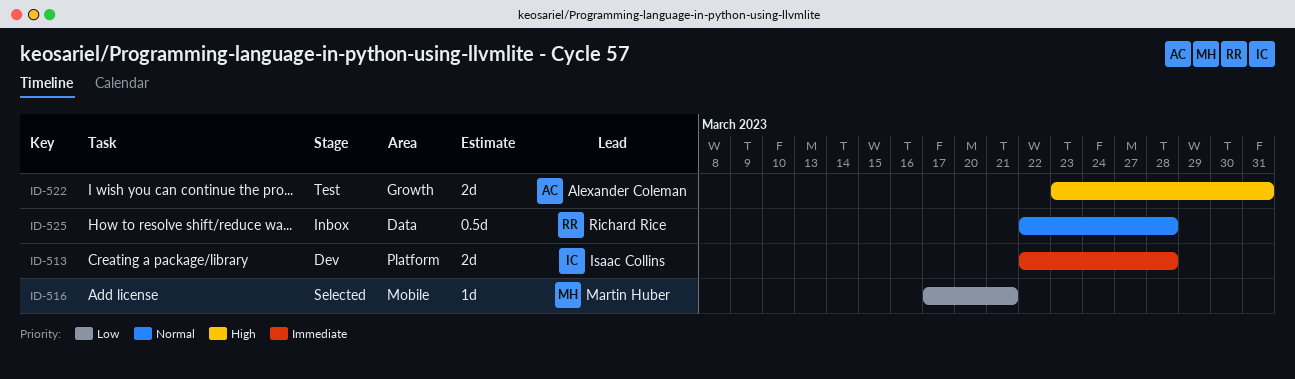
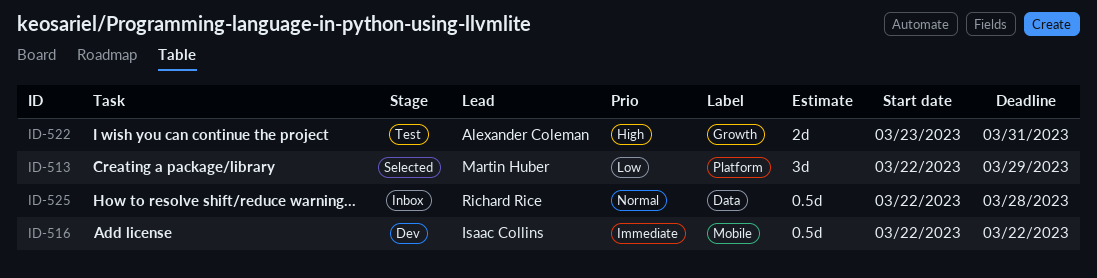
ID-513, status: Dev -> Selected
ID-513, owner: Isaac Collins -> Martin Huber
ID-513, priority: Immediate -> Low
ID-513, estimate: 2d -> 3d
ID-513, due: Mar 28 -> Mar 29
ID-516, status: Selected -> Dev
ID-516, owner: Martin Huber -> Isaac Collins
ID-516, priority: Low -> Immediate
ID-516, estimate: 1d -> 0.5d
ID-516, start: Mar 17 -> Mar 22
ID-516, due: Mar 21 -> Mar 22

